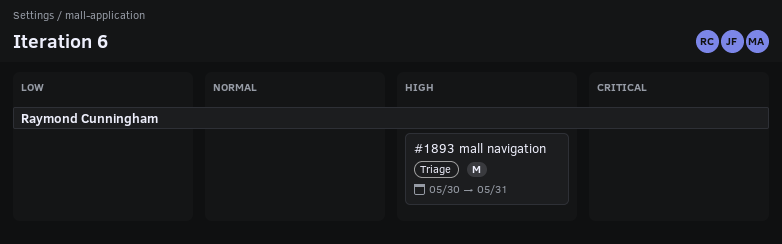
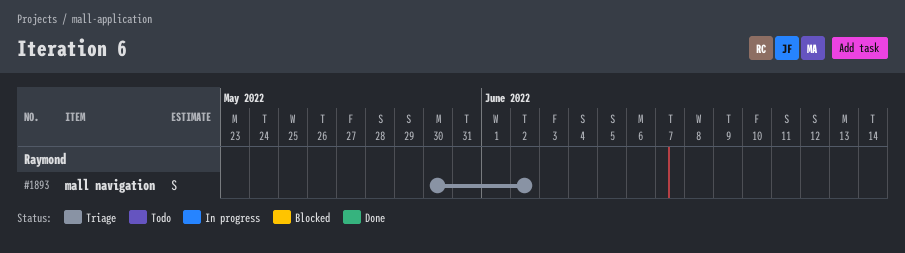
#1893, estimate: M -> S
#1893, due: May 31 -> Jun 2

